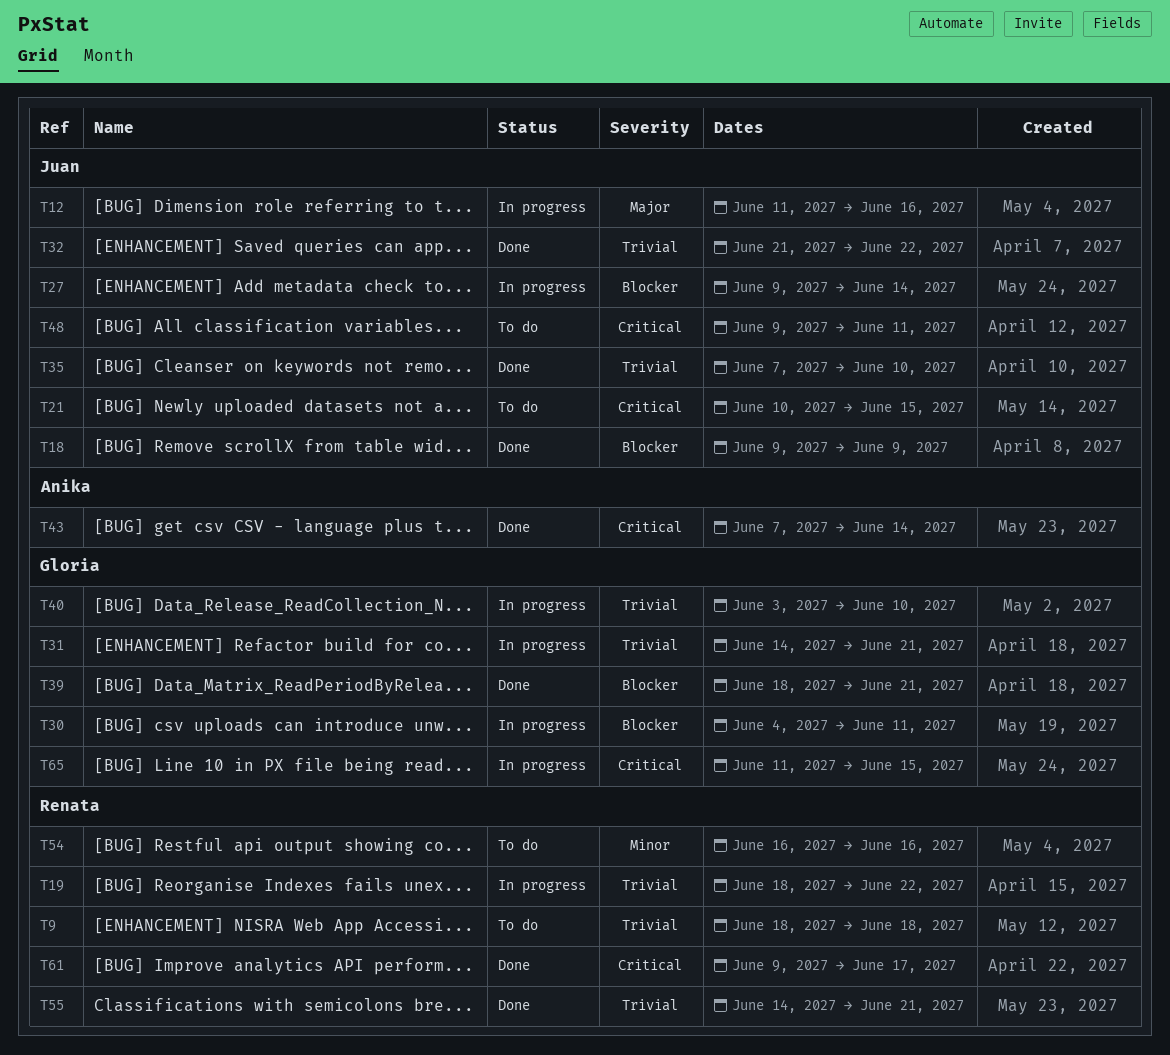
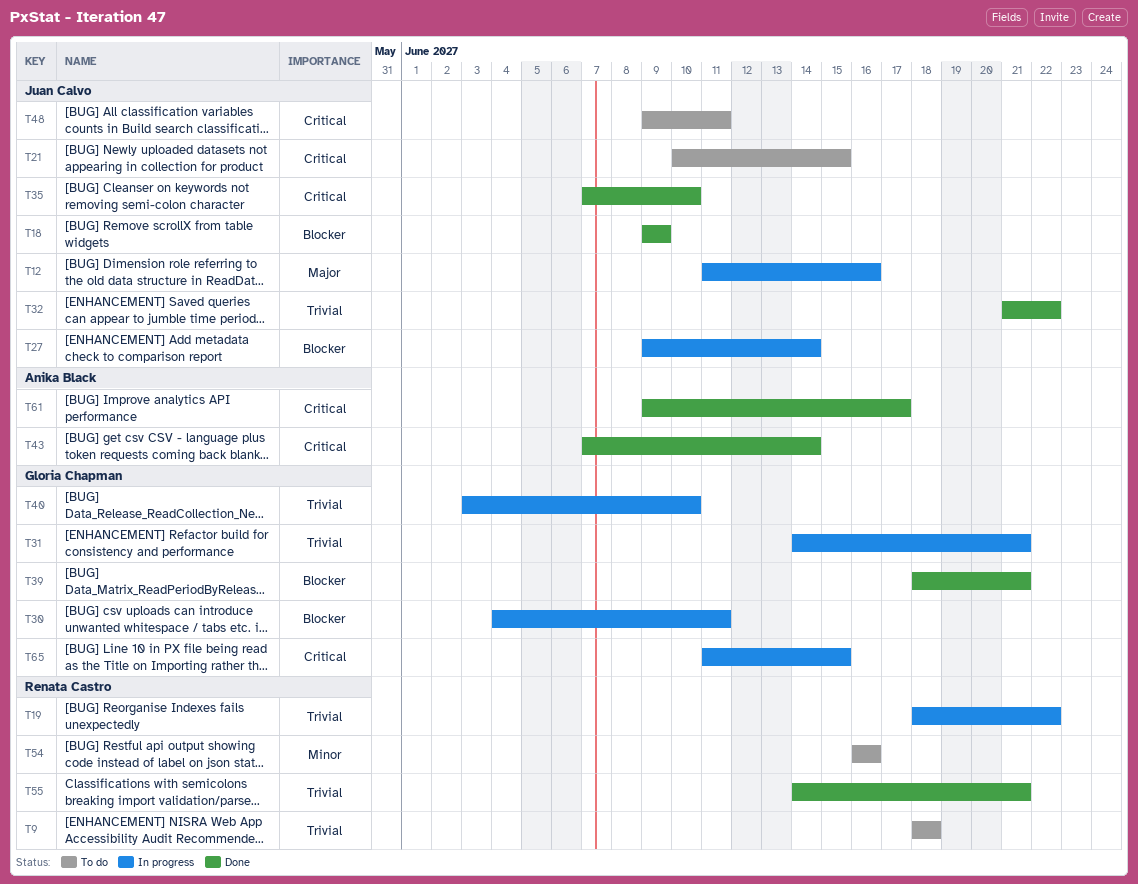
T35, priority: Trivial -> Critical
T61, owner: Renata Castro -> Anika Black

